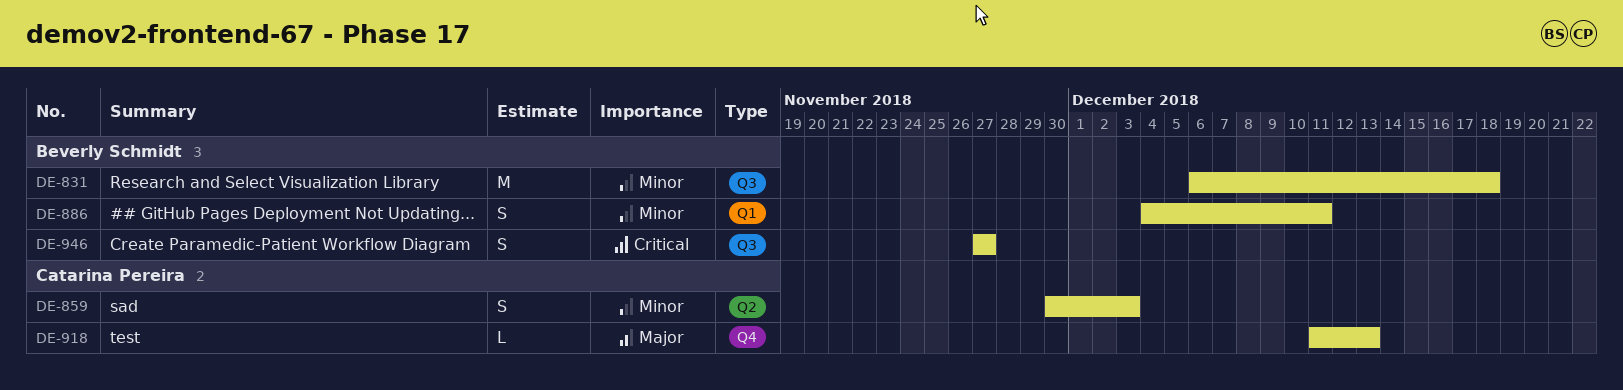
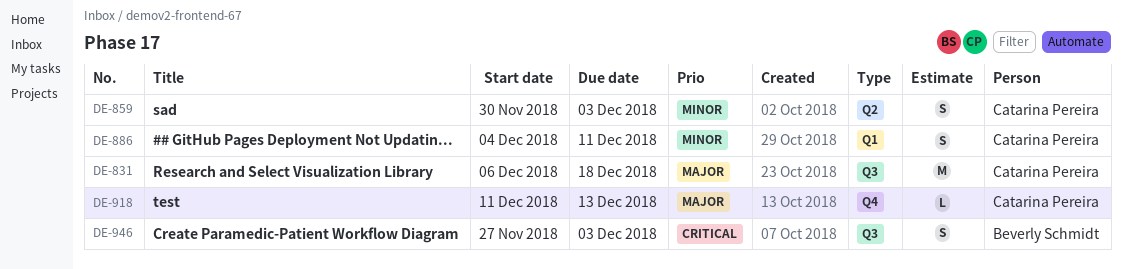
DE-831, owner: Beverly Schmidt -> Catarina Pereira
DE-831, priority: Minor -> Major
DE-886, owner: Beverly Schmidt -> Catarina Pereira
DE-946, due: Nov 27 -> Dec 3

